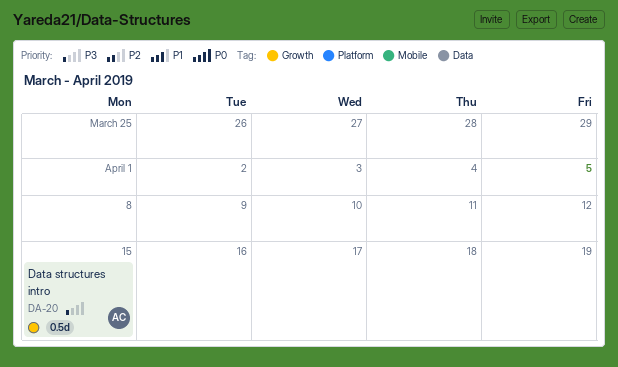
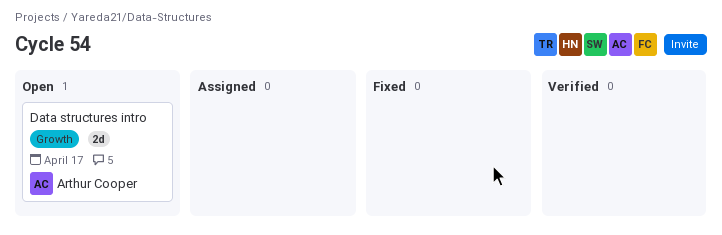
Data structures intro, estimate: 0.5d -> 2d
Data structures intro, due: Apr 15 -> Apr 17

